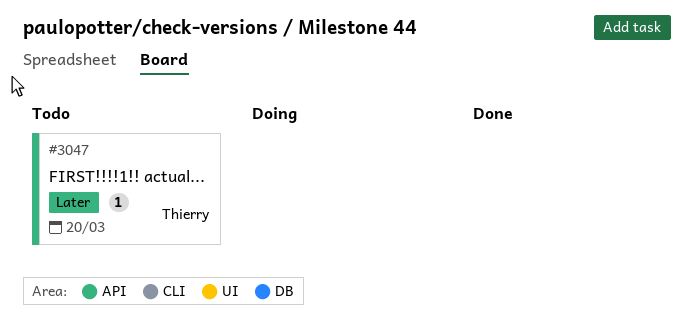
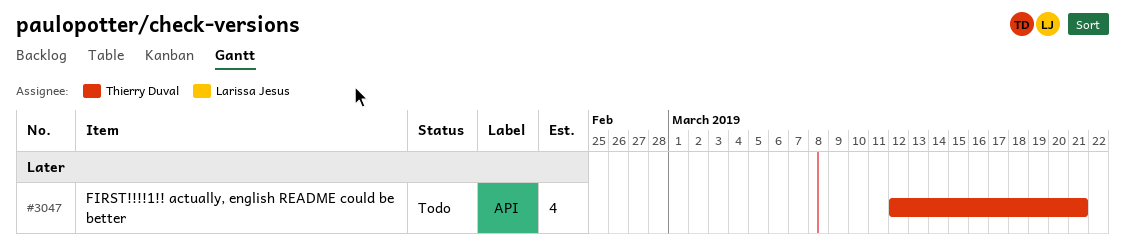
#3047, estimate: 1 -> 4
#3047, due: Mar 20 -> Mar 21

